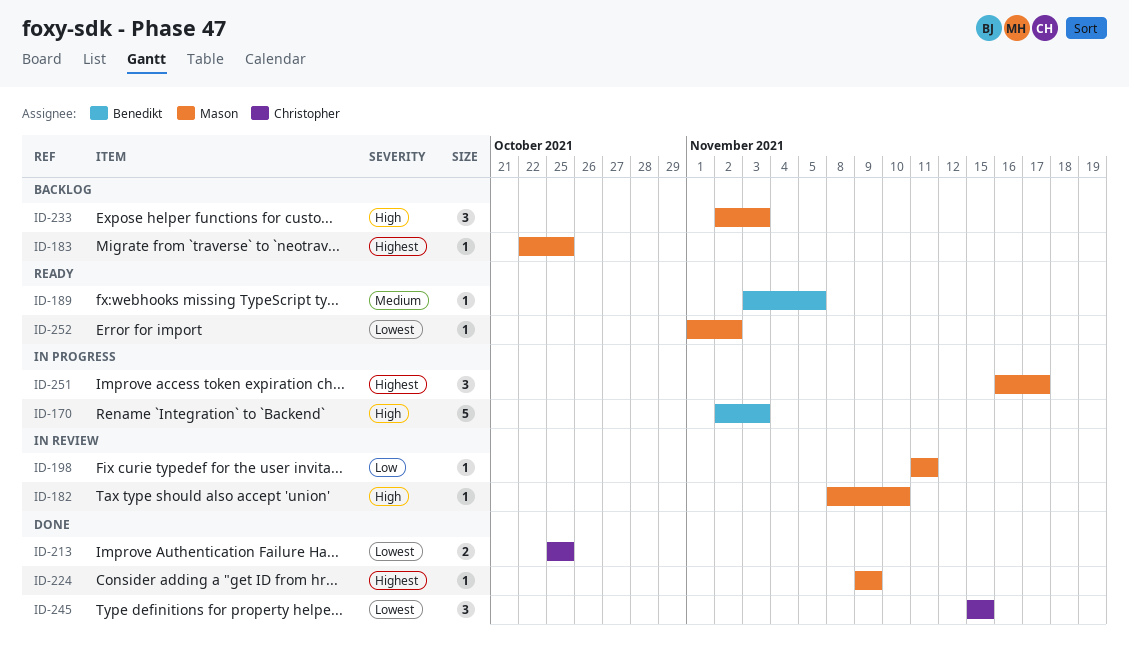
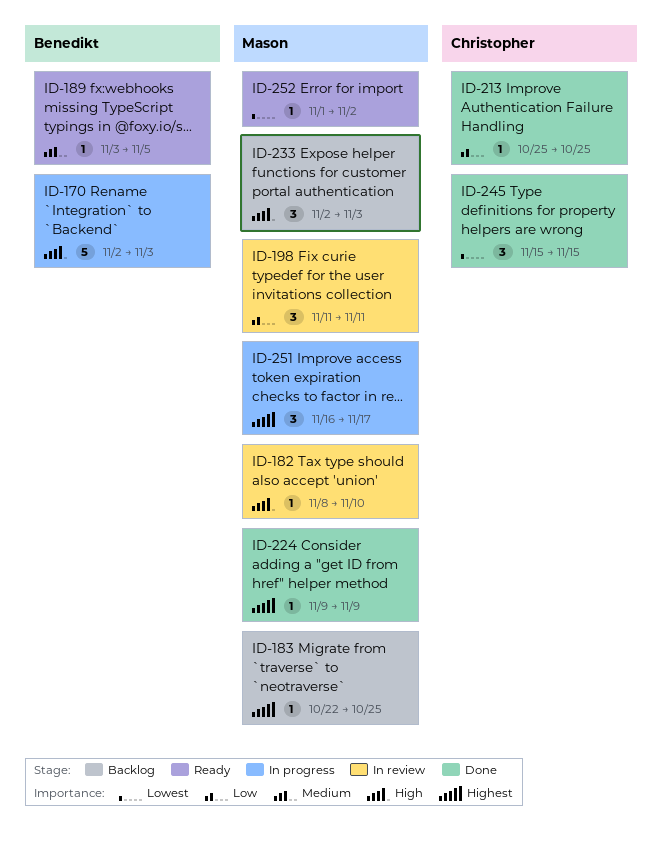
ID-198, estimate: 1 -> 3
ID-213, priority: Lowest -> Low
ID-213, estimate: 2 -> 1

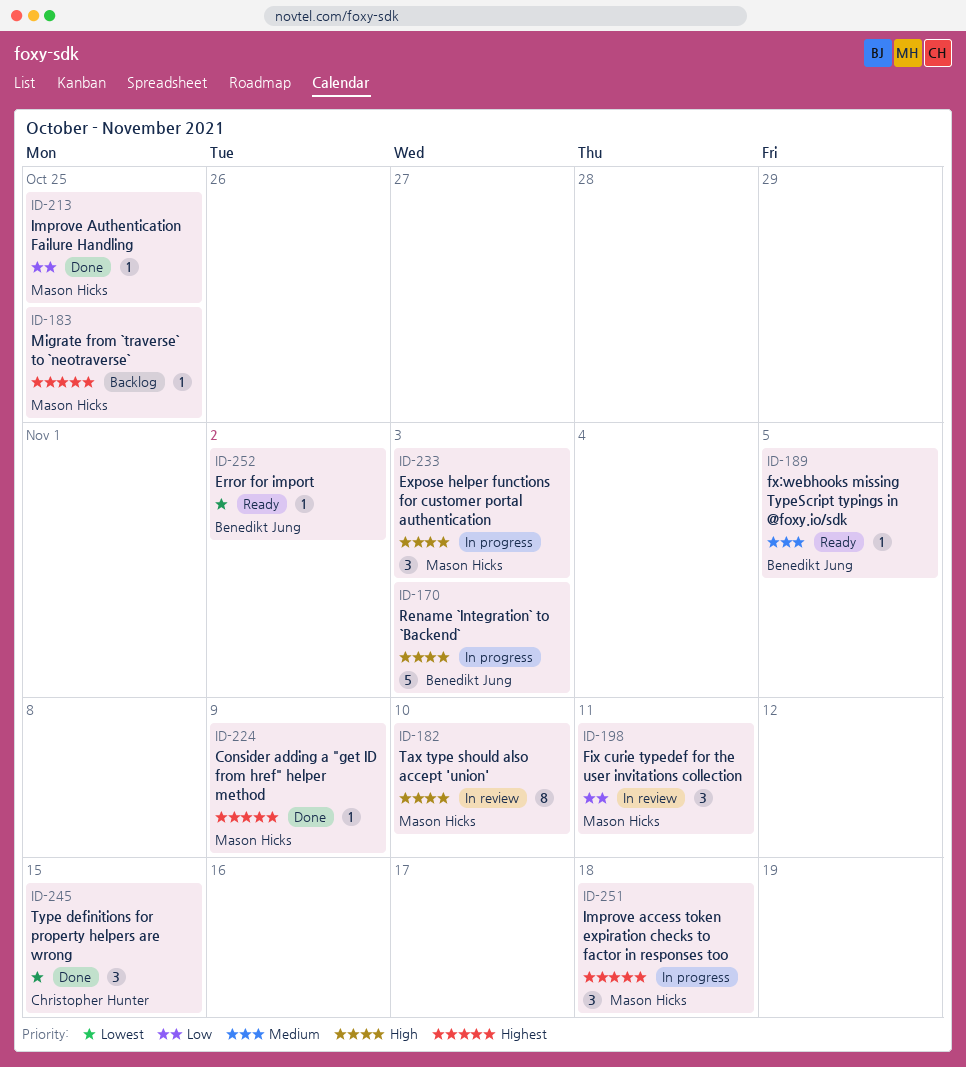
ID-182, estimate: 1 -> 8
ID-213, owner: Christopher Hunter -> Mason Hicks
ID-233, status: Backlog -> In progress
ID-251, due: Nov 17 -> Nov 18
ID-252, owner: Mason Hicks -> Benedikt Jung

